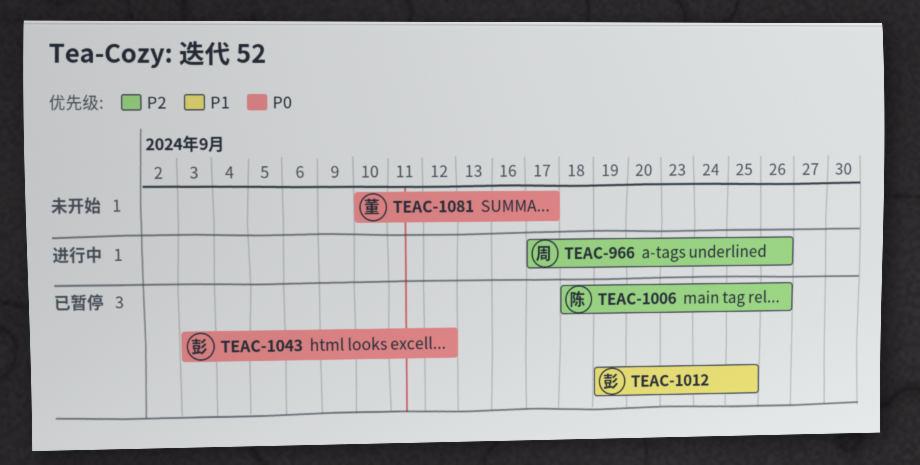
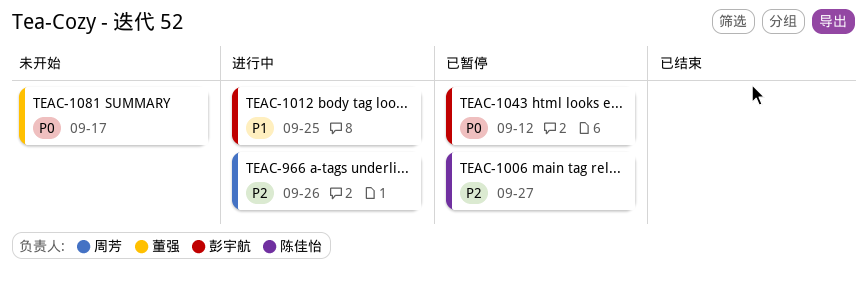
TEAC-1006, due: Sep 26 -> Sep 27
TEAC-1012, status: 已暂停 -> 进行中

